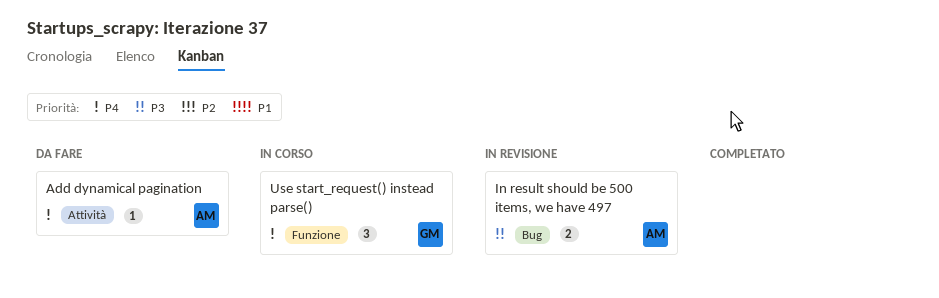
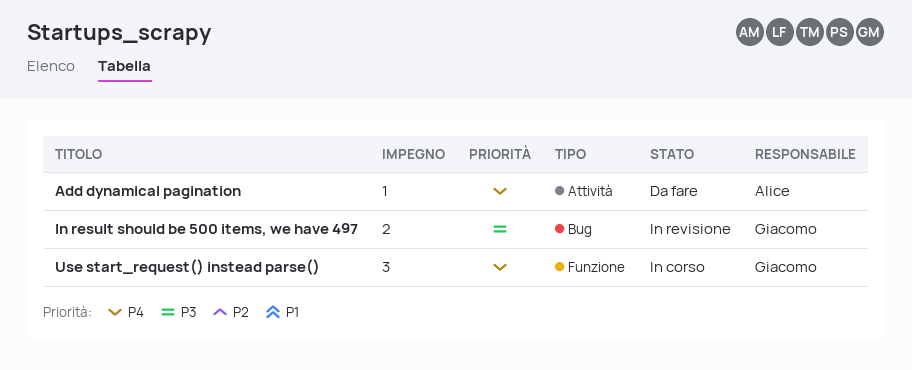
In result should be 500 items, we have 497, owner: Alice -> Giacomo

